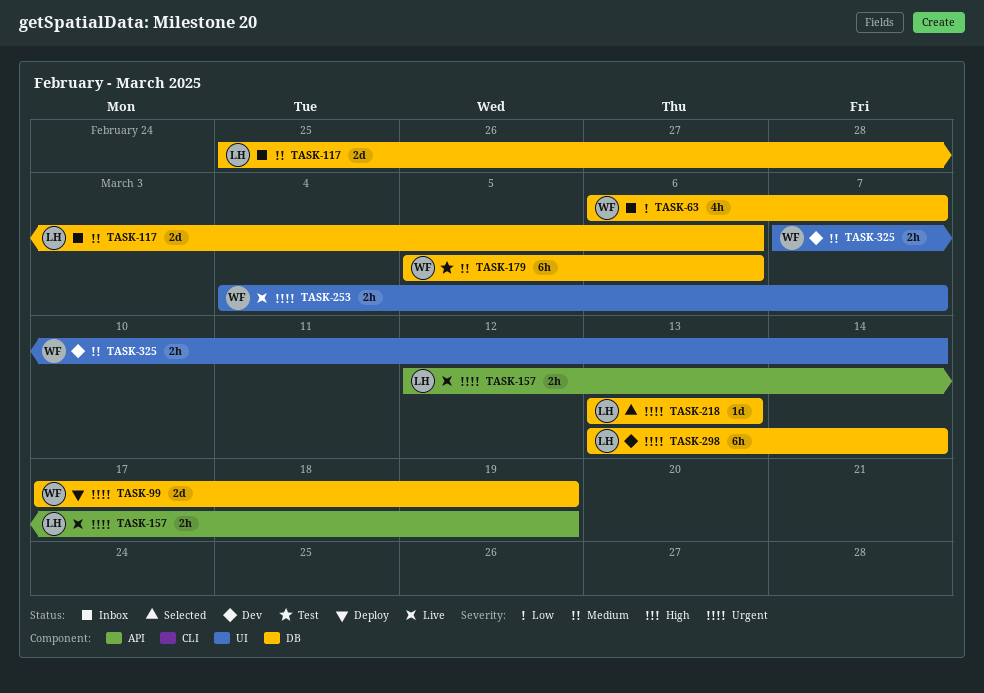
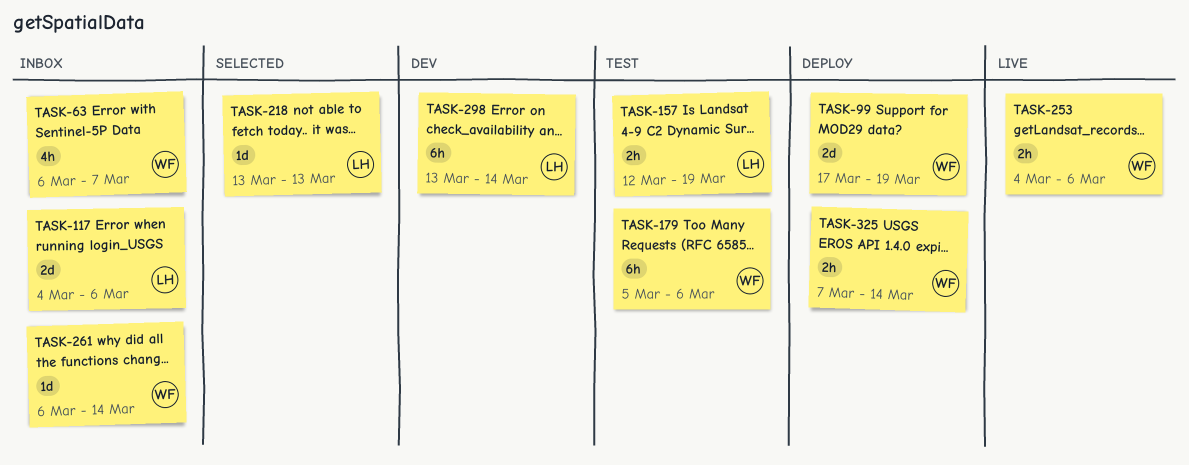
TASK-117, start: Feb 25 -> Mar 4
TASK-157, status: Live -> Test
TASK-253, due: Mar 7 -> Mar 6
TASK-261: none -> present
TASK-325, status: Dev -> Deploy

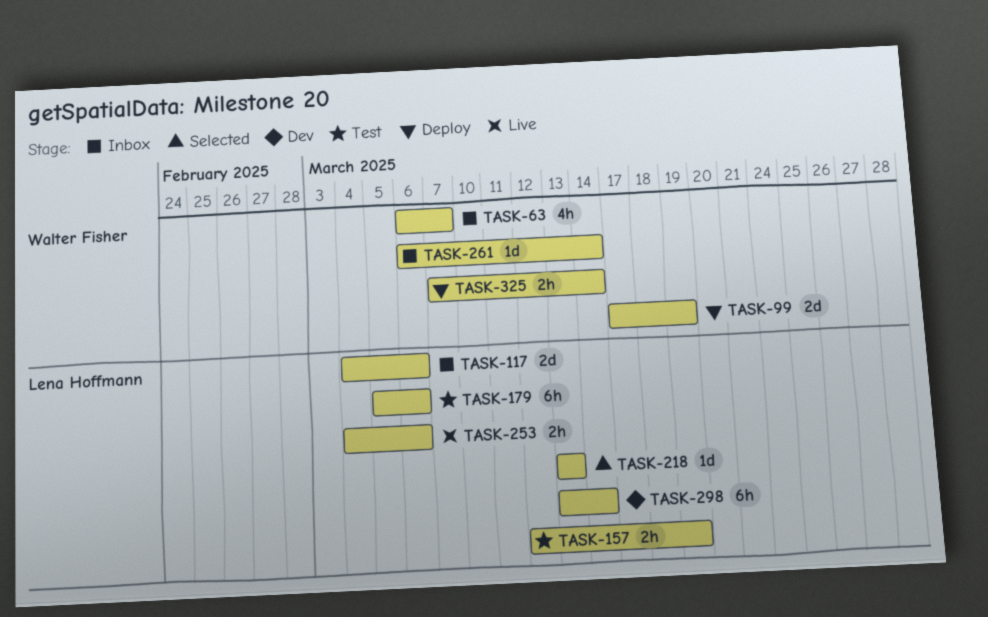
TASK-179, owner: Walter Fisher -> Lena Hoffmann
TASK-253, owner: Walter Fisher -> Lena Hoffmann

